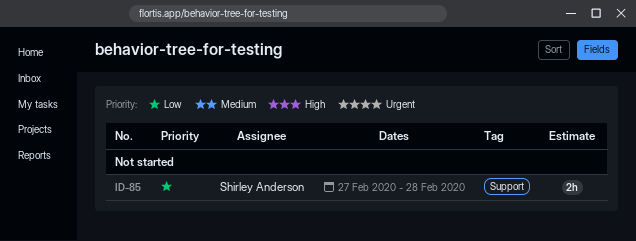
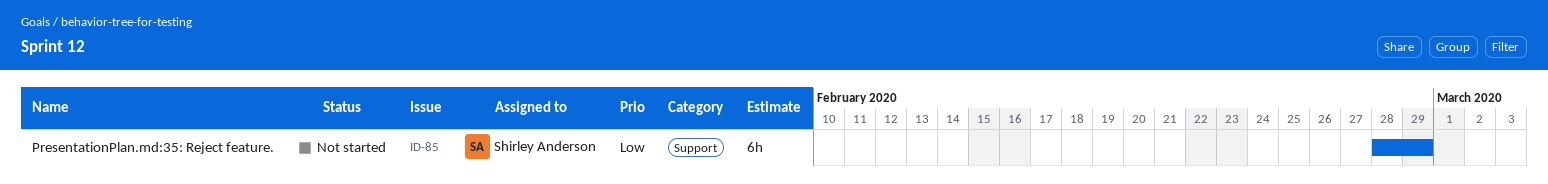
ID-85, estimate: 2h -> 6h
ID-85, start: Feb 27 -> Feb 28
ID-85, due: Feb 28 -> Feb 29

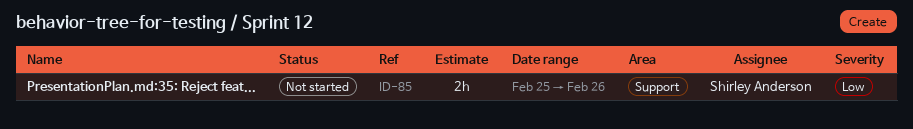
ID-85, estimate: 6h -> 2h
ID-85, start: Feb 28 -> Feb 25
ID-85, due: Feb 29 -> Feb 26

